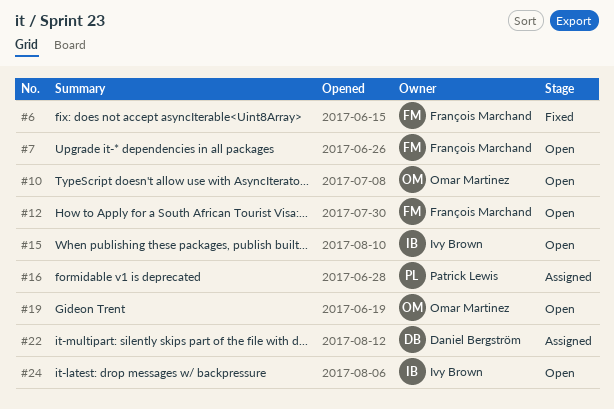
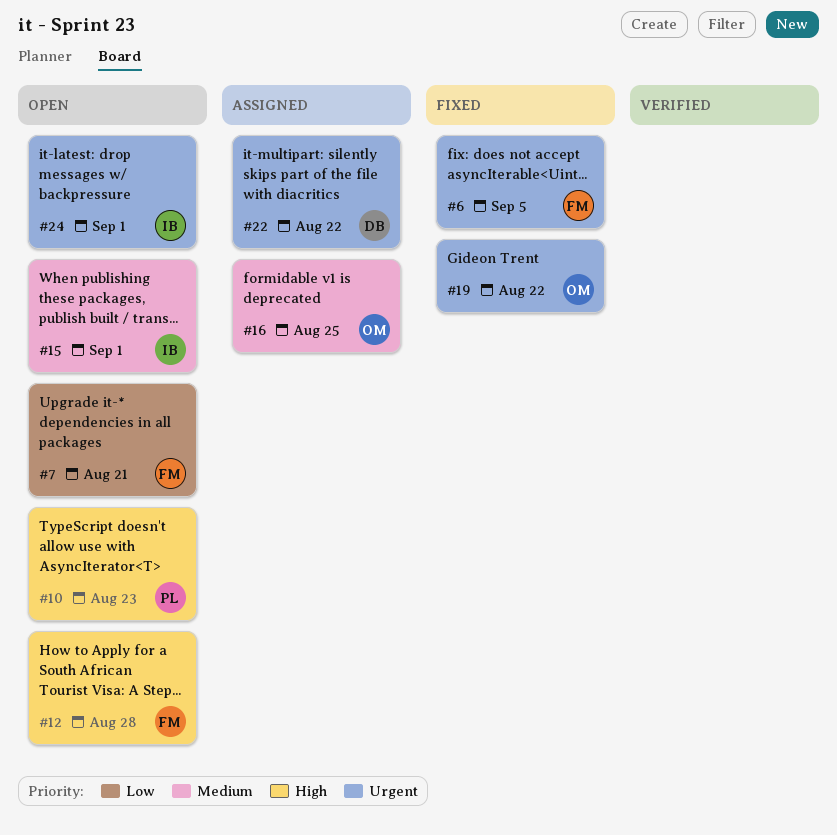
#10, owner: Omar Martinez -> Patrick Lewis
#16, owner: Patrick Lewis -> Omar Martinez
#19, status: Open -> Fixed

